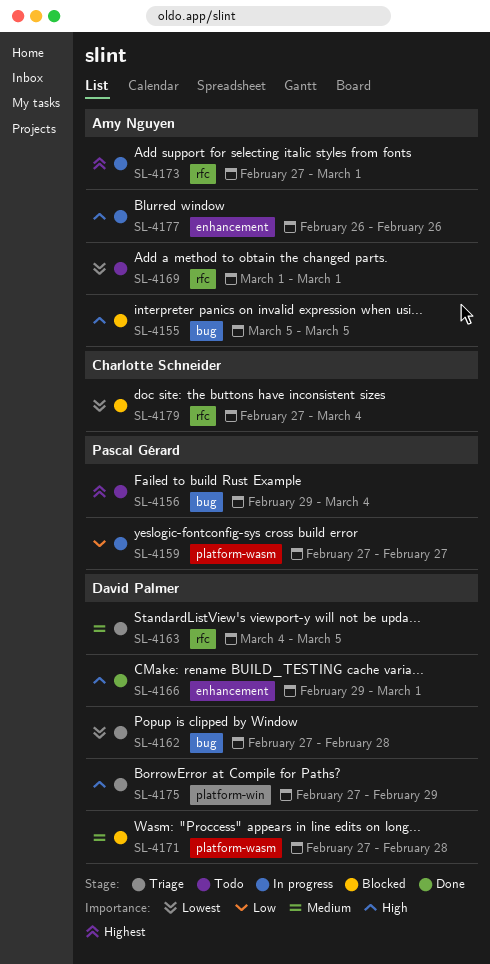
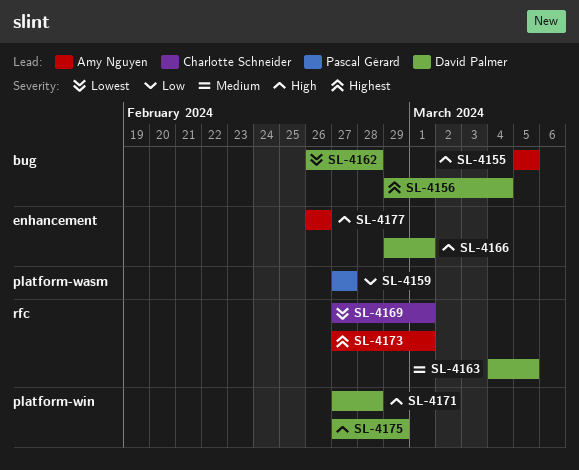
SL-4156, owner: Pascal Gérard -> David Palmer
SL-4162, start: Feb 27 -> Feb 26
SL-4169, owner: Amy Nguyen -> Charlotte Schneider
SL-4169, start: Mar 1 -> Feb 27
SL-4171, priority: Medium -> High
SL-4171, label: platform-wasm -> platform-win
SL-4179: present -> none

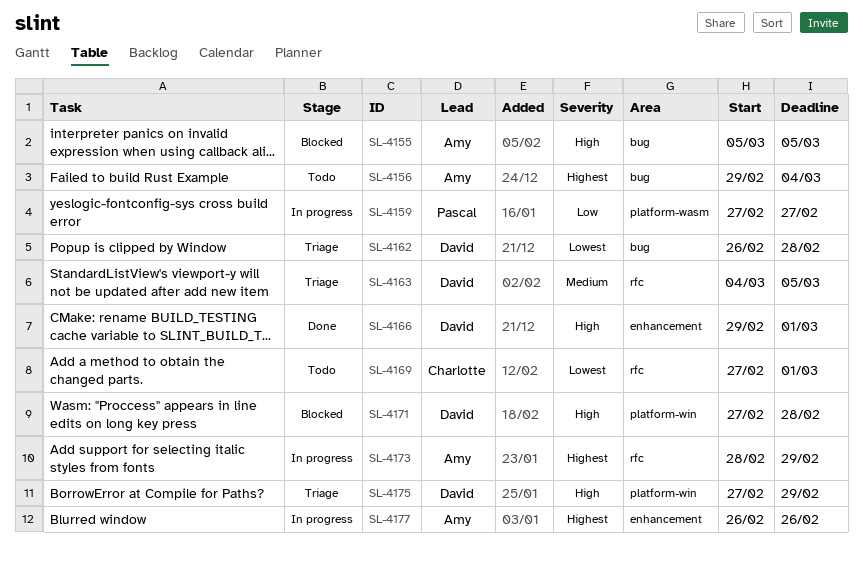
SL-4156, owner: David Palmer -> Amy Nguyen
SL-4173, start: Feb 27 -> Feb 28
SL-4173, due: Mar 1 -> Feb 29
SL-4177, priority: High -> Highest

